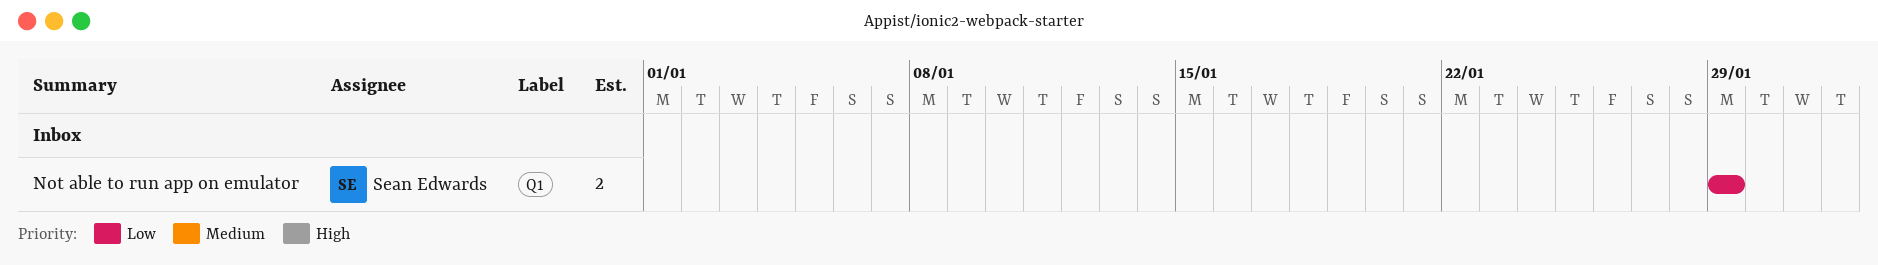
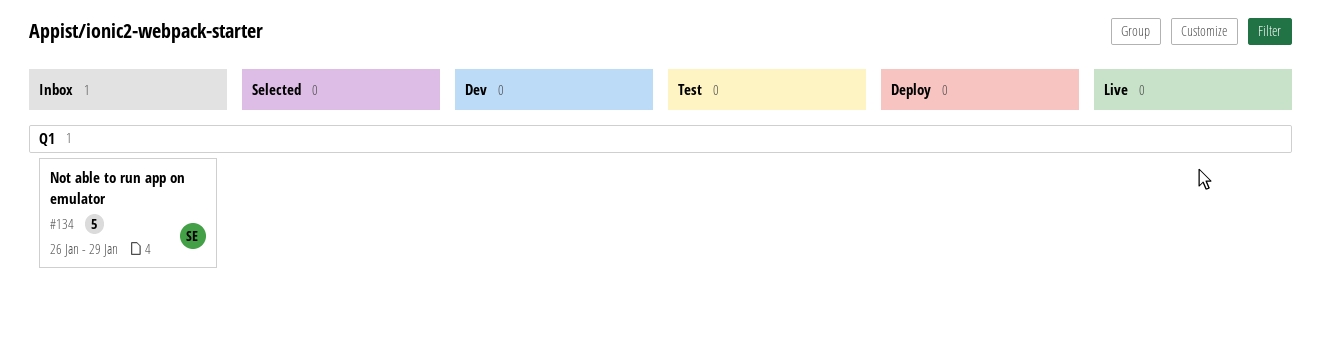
Not able to run app on emulator, estimate: 2 -> 5
Not able to run app on emulator, start: Jan 29 -> Jan 26

